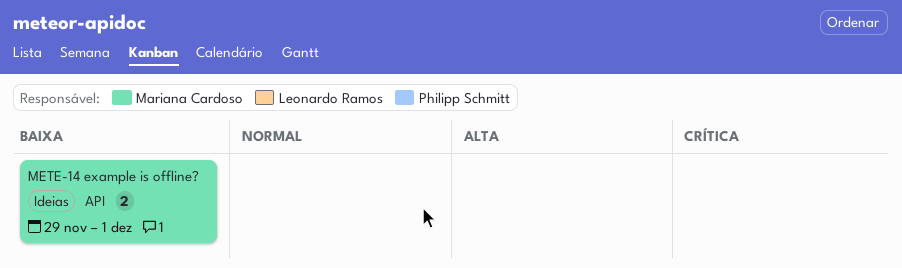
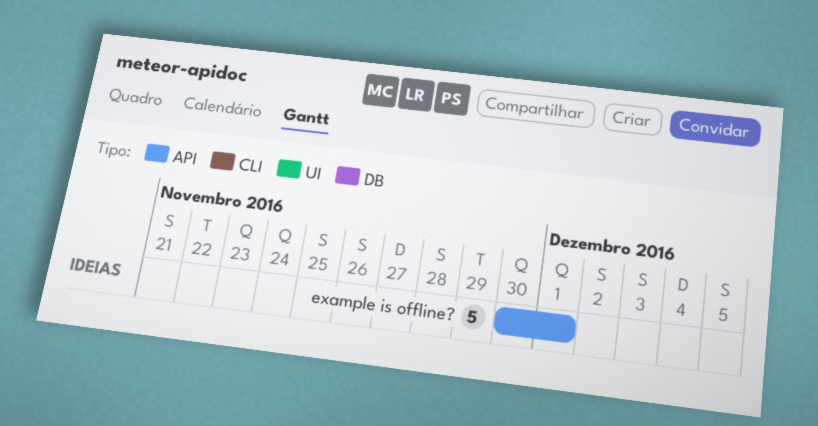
example is offline?, estimate: 2 -> 5
example is offline?, start: Nov 29 -> Nov 30

